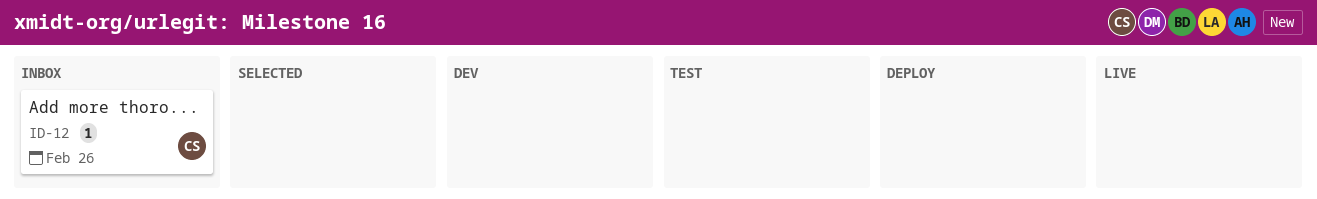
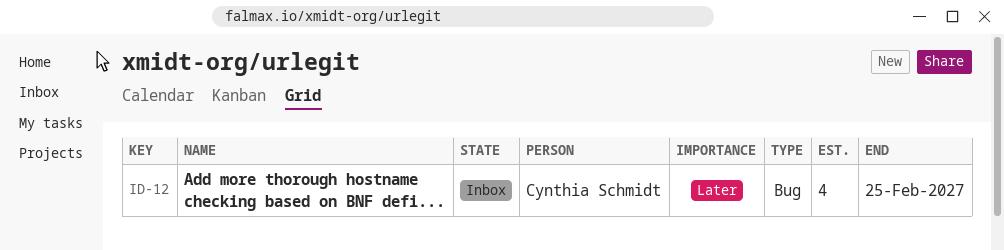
ID-12, estimate: 1 -> 4
ID-12, due: Feb 26 -> Feb 25

